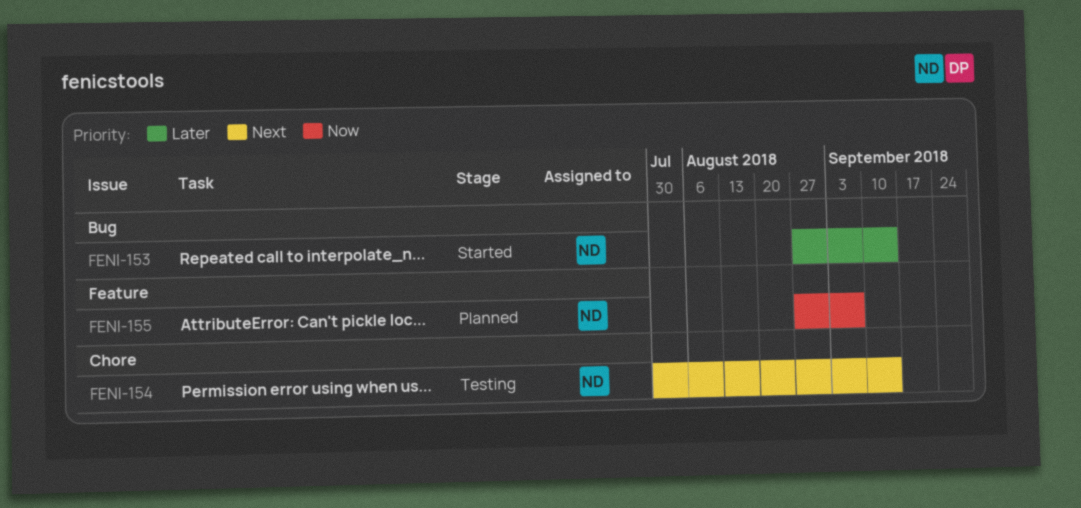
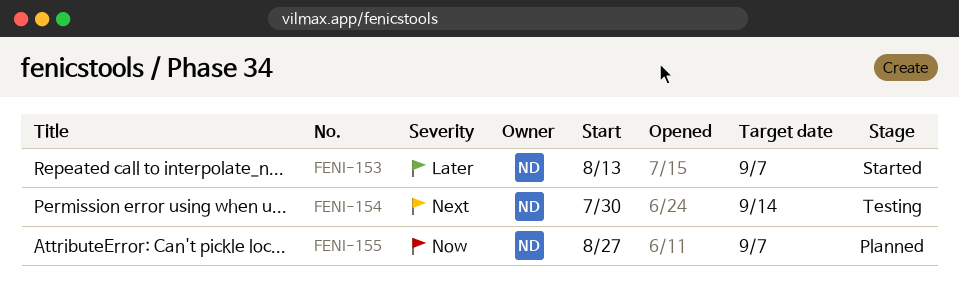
FENI-153, start: Aug 27 -> Aug 13
FENI-153, due: Sep 14 -> Sep 7

